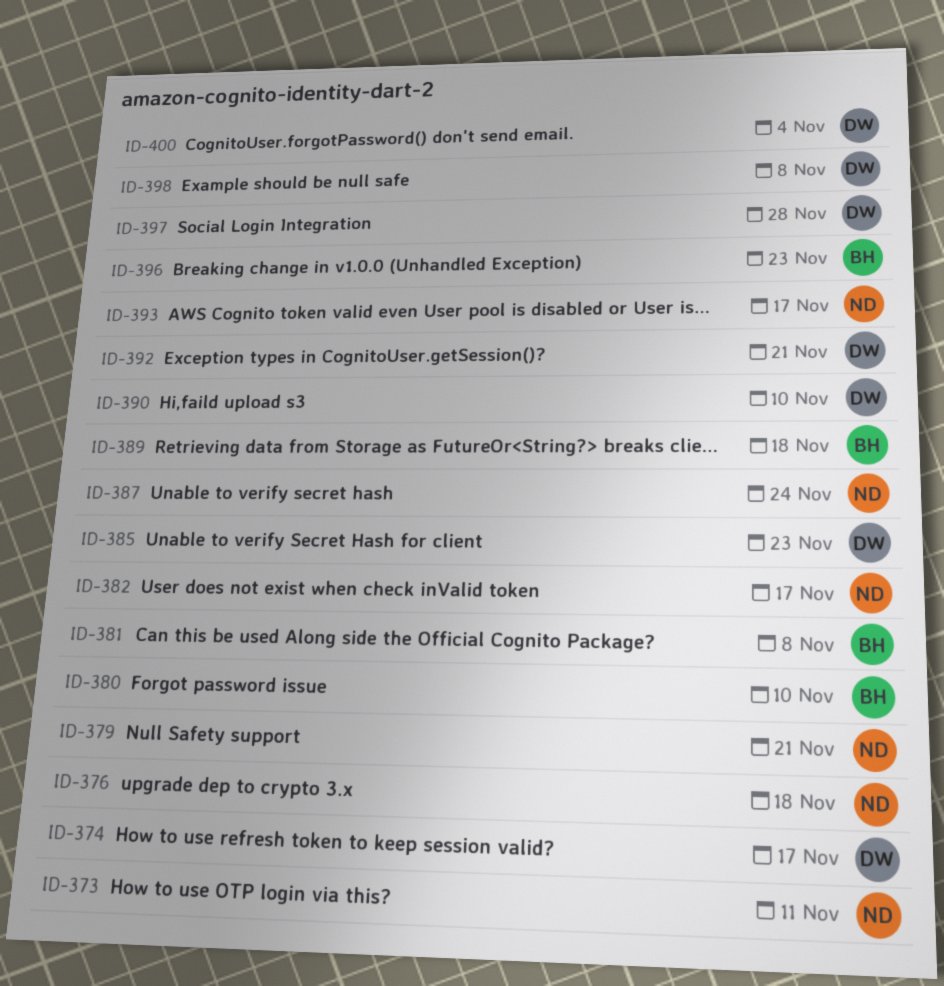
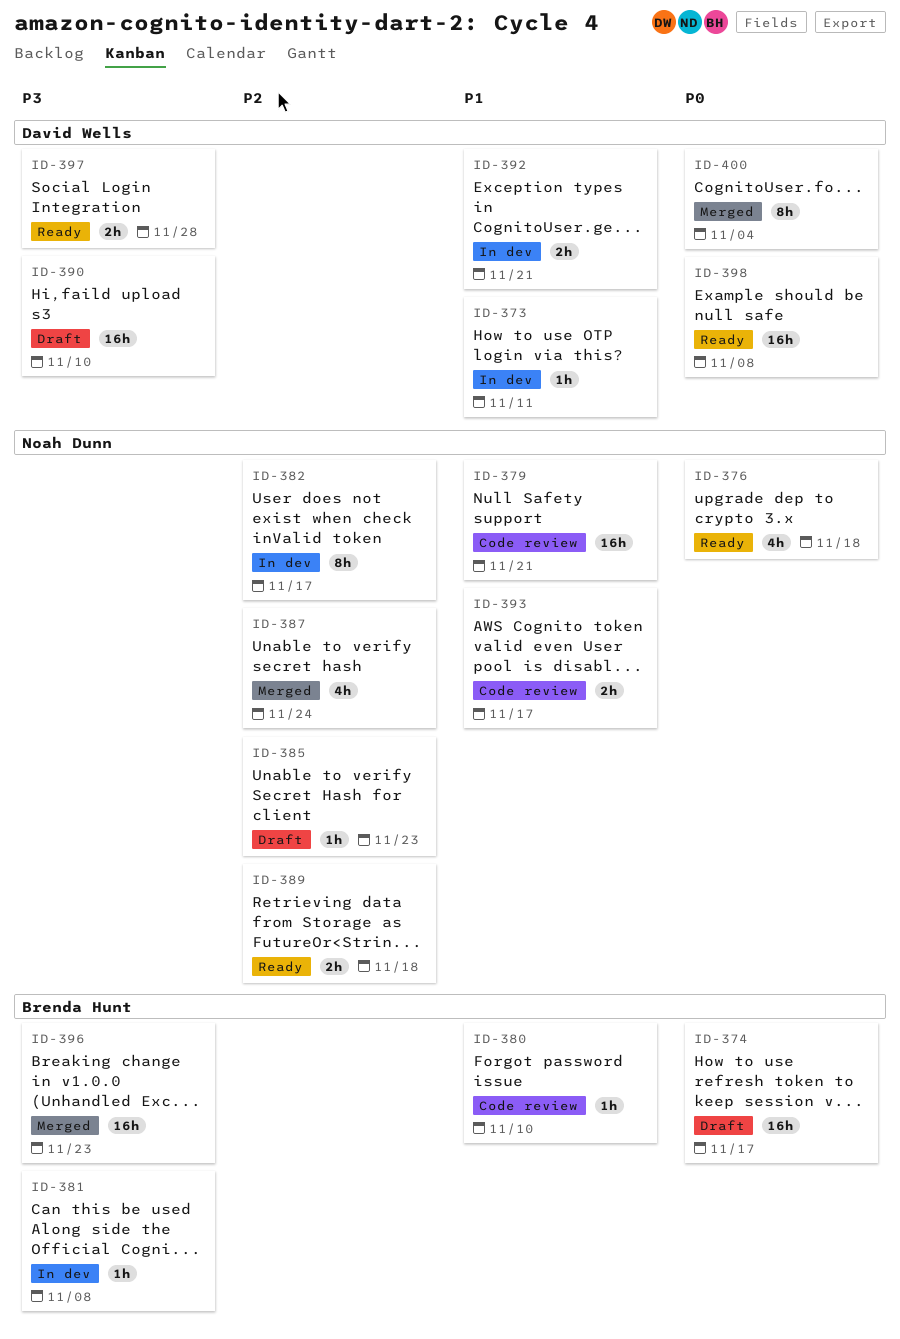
ID-373, owner: Noah Dunn -> David Wells
ID-374, owner: David Wells -> Brenda Hunt
ID-385, owner: David Wells -> Noah Dunn
ID-389, owner: Brenda Hunt -> Noah Dunn

